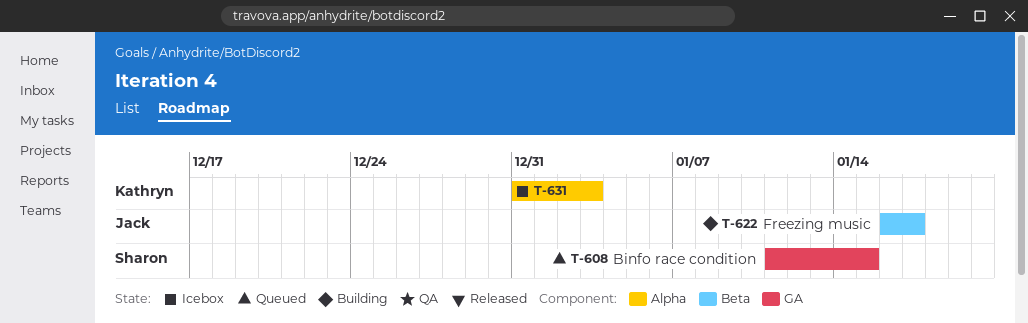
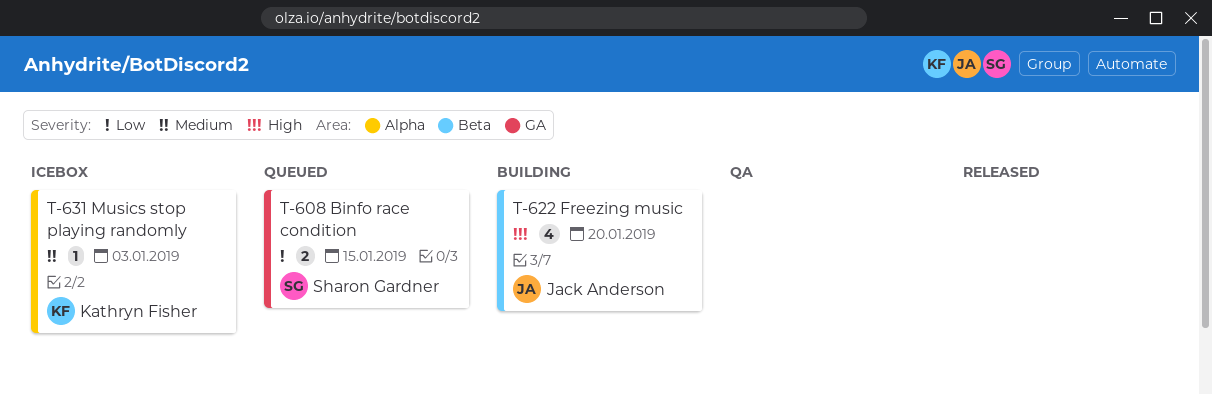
T-622, due: Jan 17 -> Jan 20

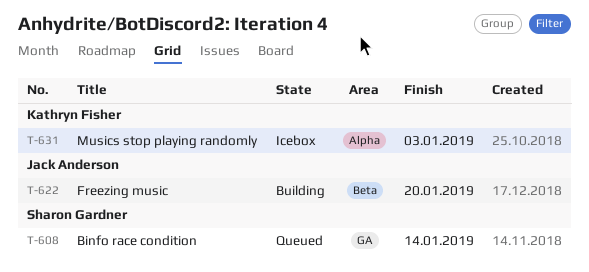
T-608, due: Jan 15 -> Jan 14

